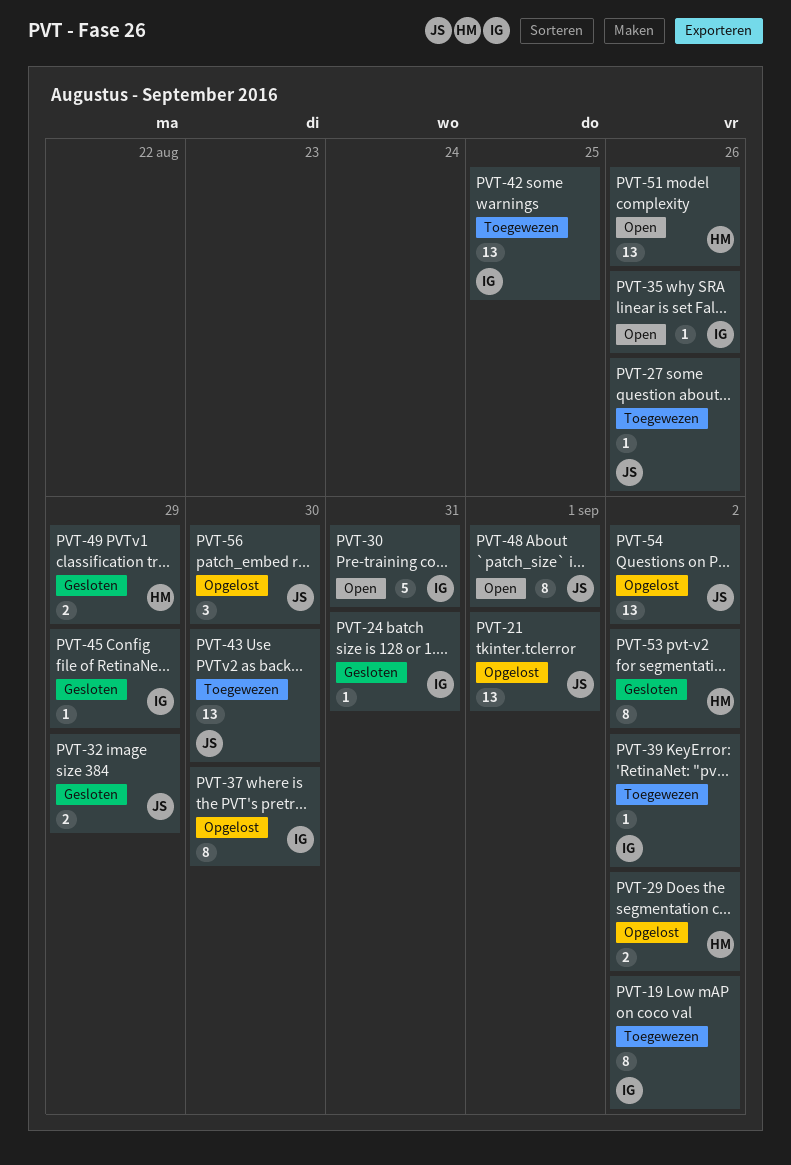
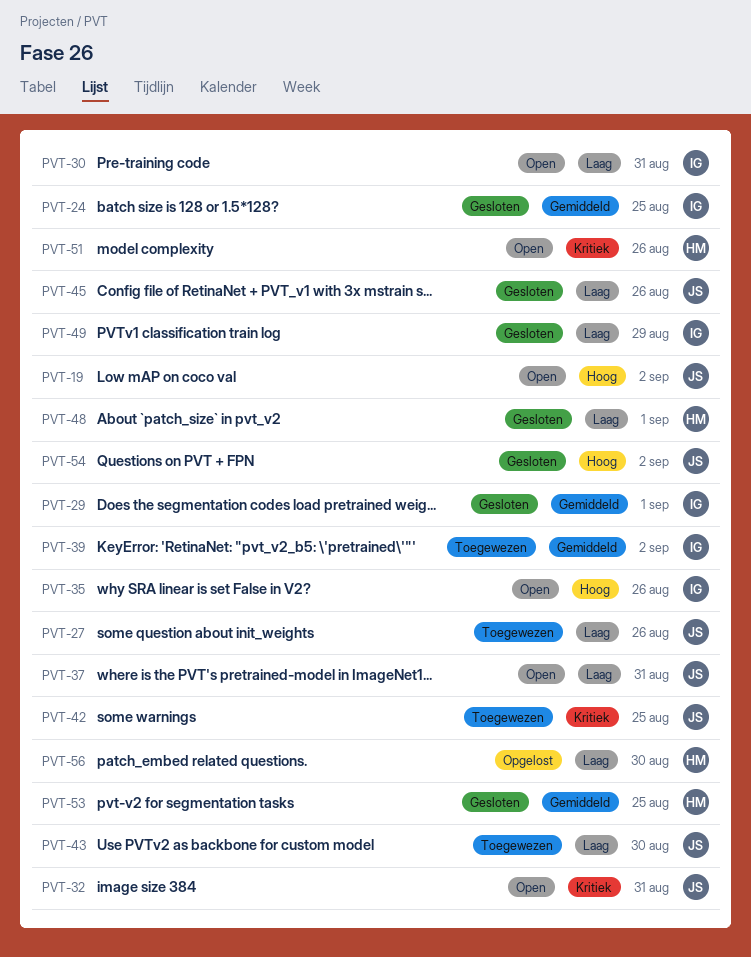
PVT-19, status: Toegewezen -> Open
PVT-19, owner: IG -> JS
PVT-21: present -> none
PVT-24, due: Aug 31 -> Aug 25
PVT-29, status: Opgelost -> Gesloten
PVT-29, owner: HM -> IG
PVT-29, due: Sep 2 -> Sep 1
PVT-32, status: Gesloten -> Open
PVT-32, due: Aug 29 -> Aug 31
PVT-37, status: Opgelost -> Open
PVT-37, owner: IG -> JS
PVT-37, due: Aug 30 -> Aug 31
PVT-42, owner: IG -> JS
PVT-45, owner: IG -> JS
PVT-45, due: Aug 29 -> Aug 26
PVT-48, status: Open -> Gesloten
PVT-48, owner: JS -> HM
PVT-49, owner: HM -> IG
PVT-53, due: Sep 2 -> Aug 25
PVT-54, status: Opgelost -> Gesloten
PVT-56, owner: JS -> HM

